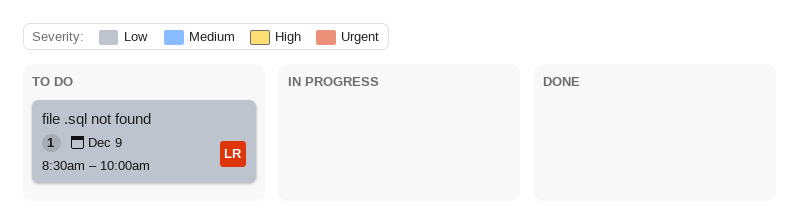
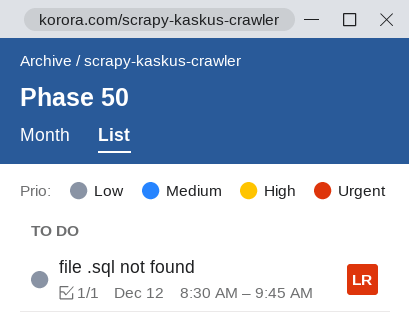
file .sql not found, day: Dec 9 -> Dec 12
file .sql not found, ends: 10:00 -> 09:45

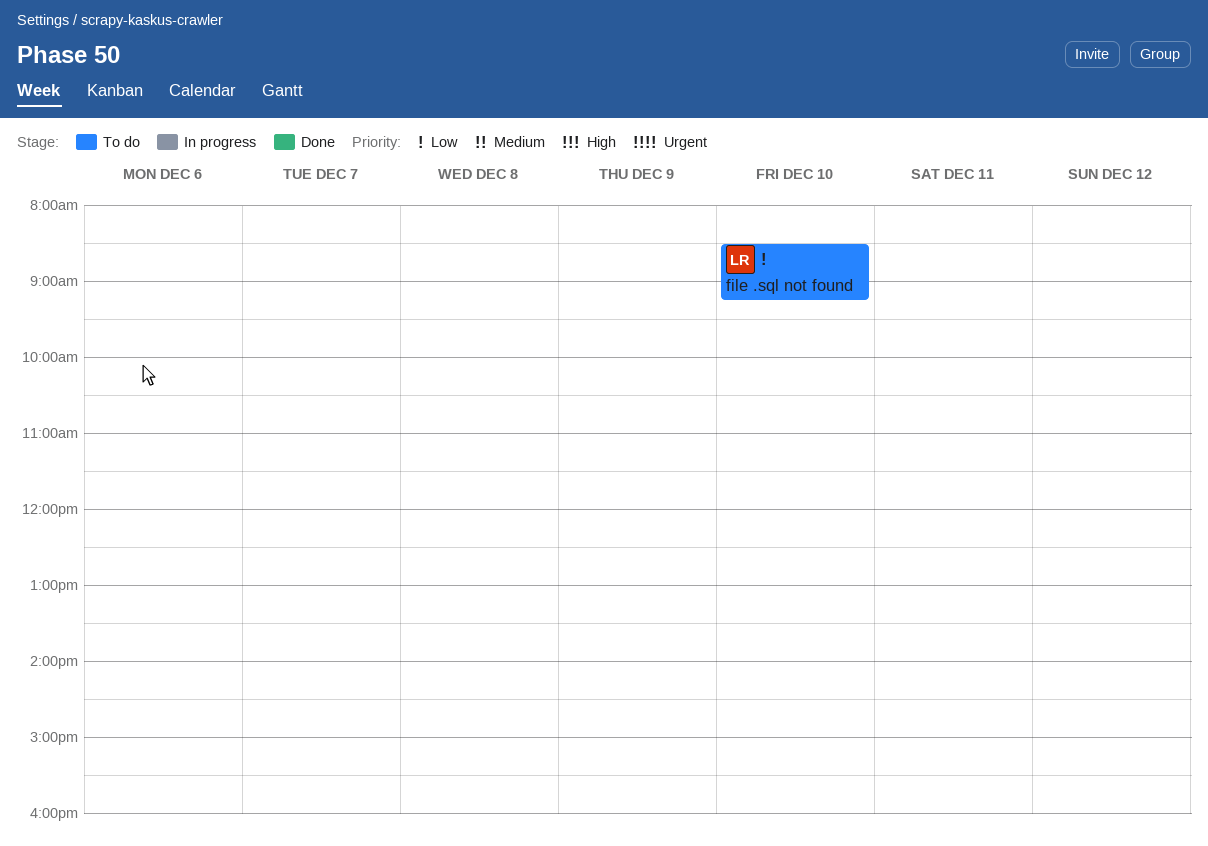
file .sql not found, day: Dec 12 -> Dec 10
file .sql not found, ends: 09:45 -> 09:15

